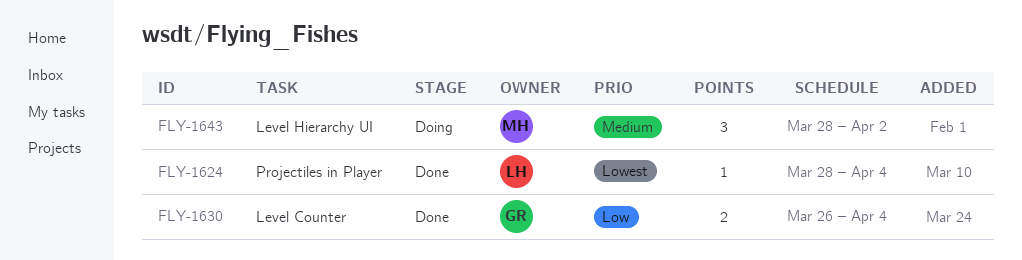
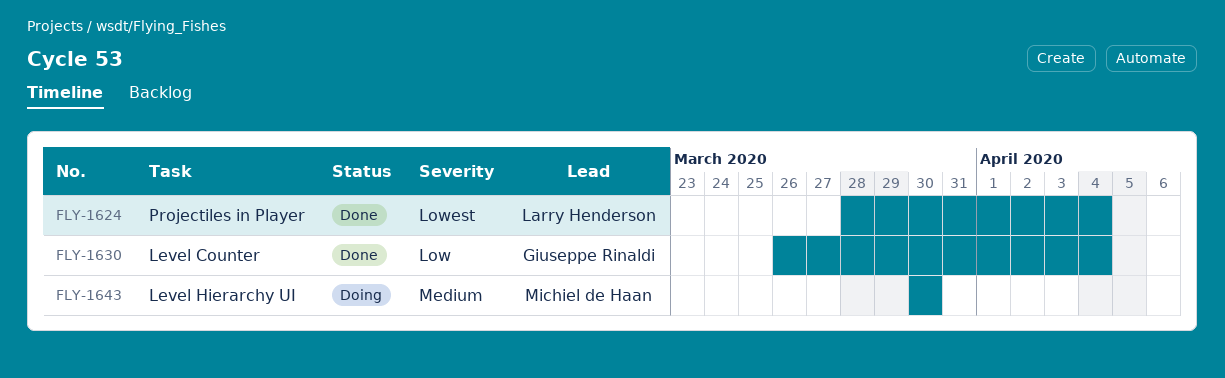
FLY-1643, start: Mar 28 -> Mar 30
FLY-1643, due: Apr 2 -> Mar 30

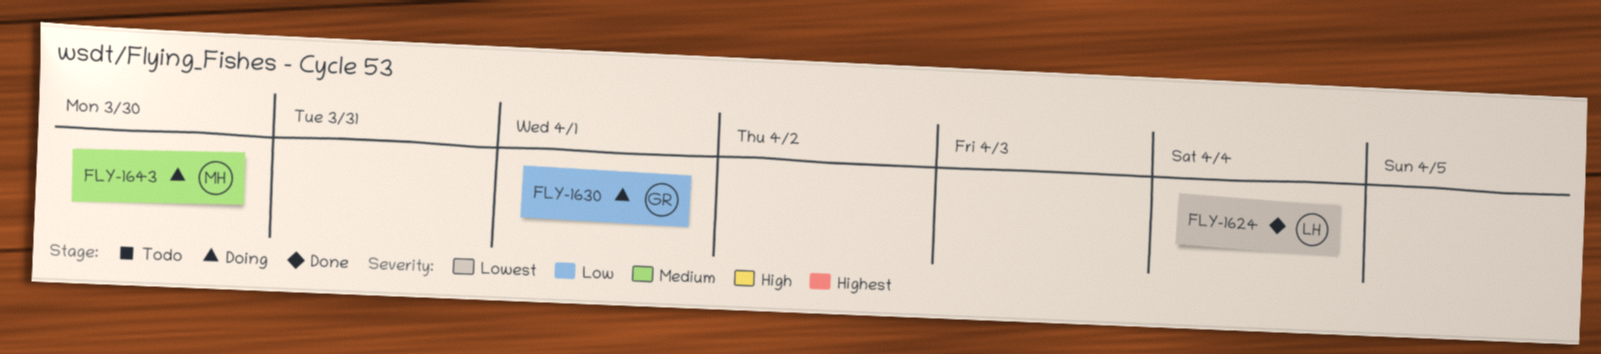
FLY-1630, status: Done -> Doing
FLY-1630, due: Apr 4 -> Apr 1

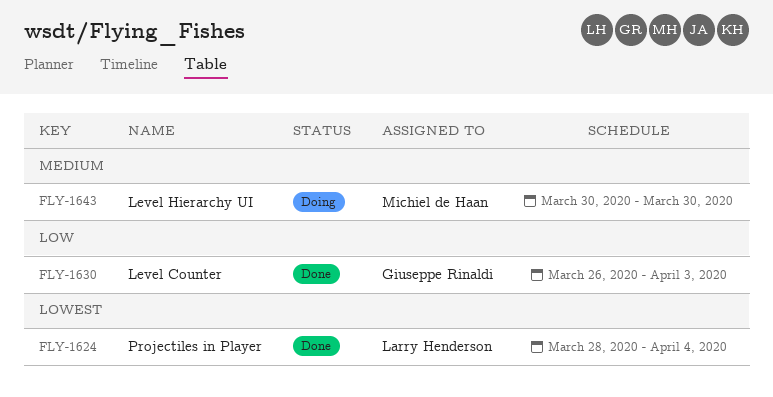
FLY-1630, status: Doing -> Done
FLY-1630, due: Apr 1 -> Apr 3

